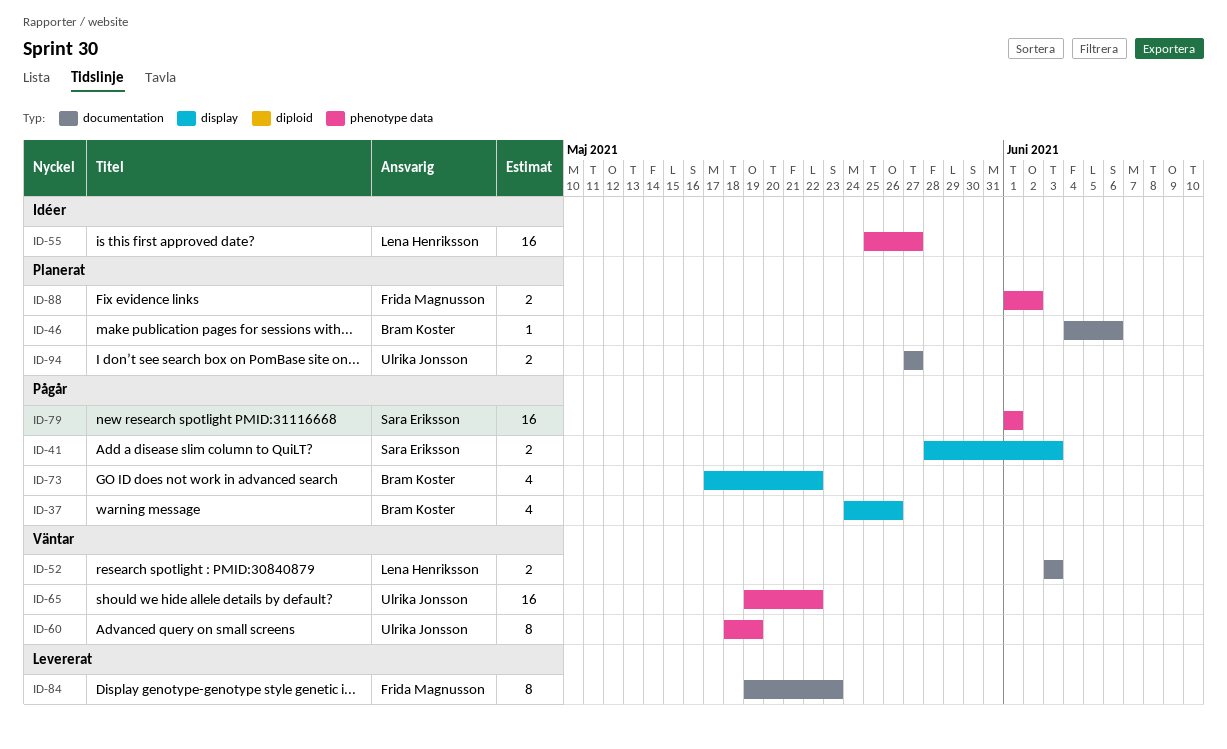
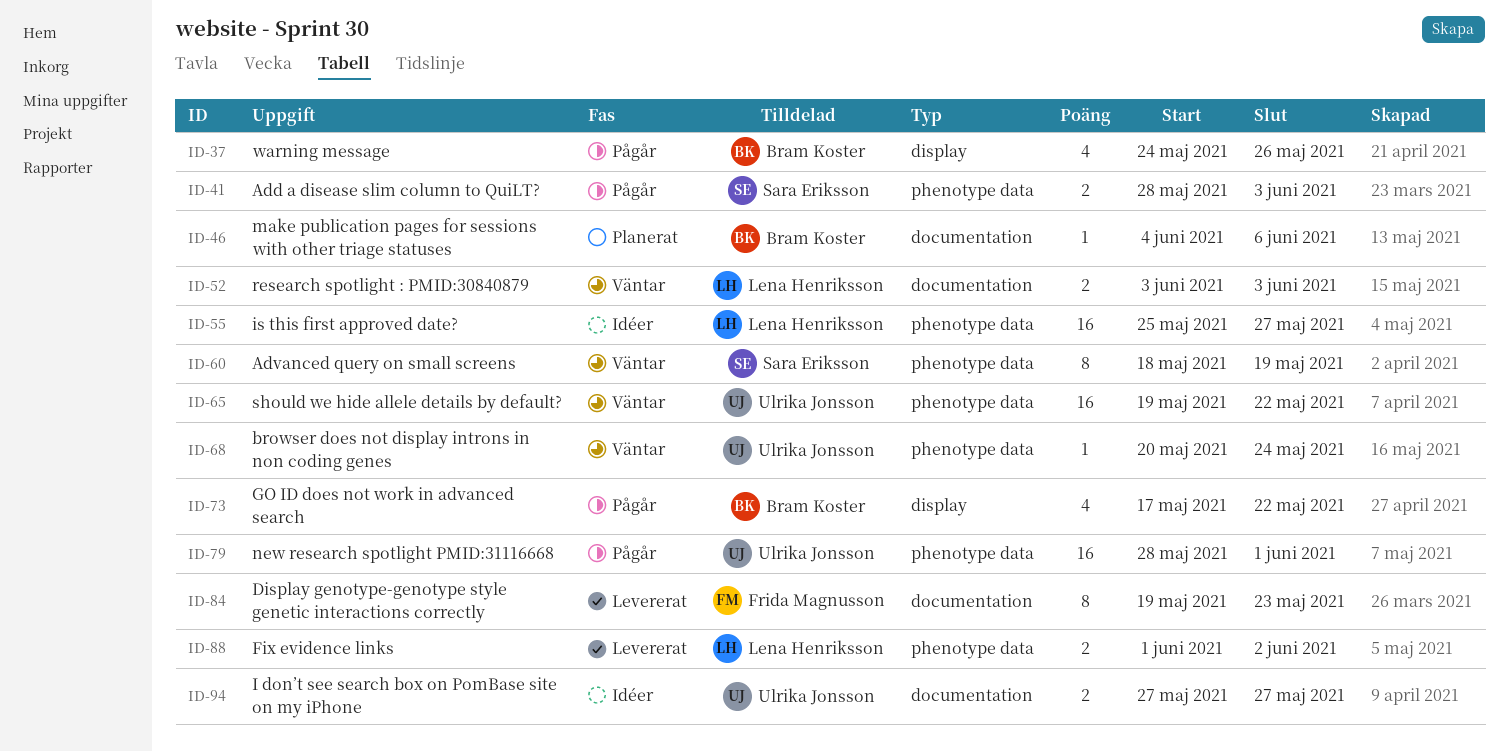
ID-41, label: display -> phenotype data
ID-60, owner: Ulrika Jonsson -> Sara Eriksson
ID-68: none -> present
ID-79, owner: Sara Eriksson -> Ulrika Jonsson
ID-79, start: Jun 1 -> May 28
ID-88, status: Planerat -> Levererat
ID-88, owner: Frida Magnusson -> Lena Henriksson
ID-94, status: Planerat -> Idéer

